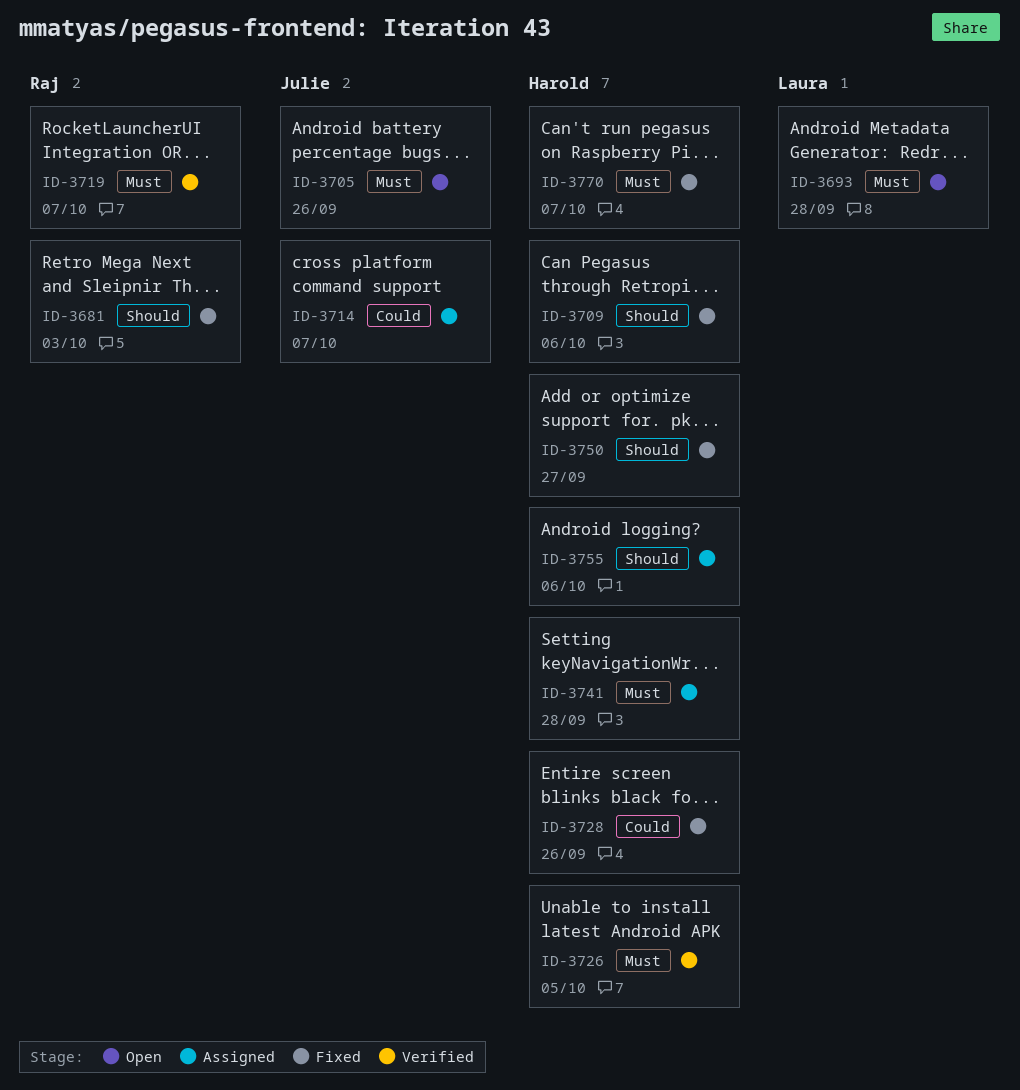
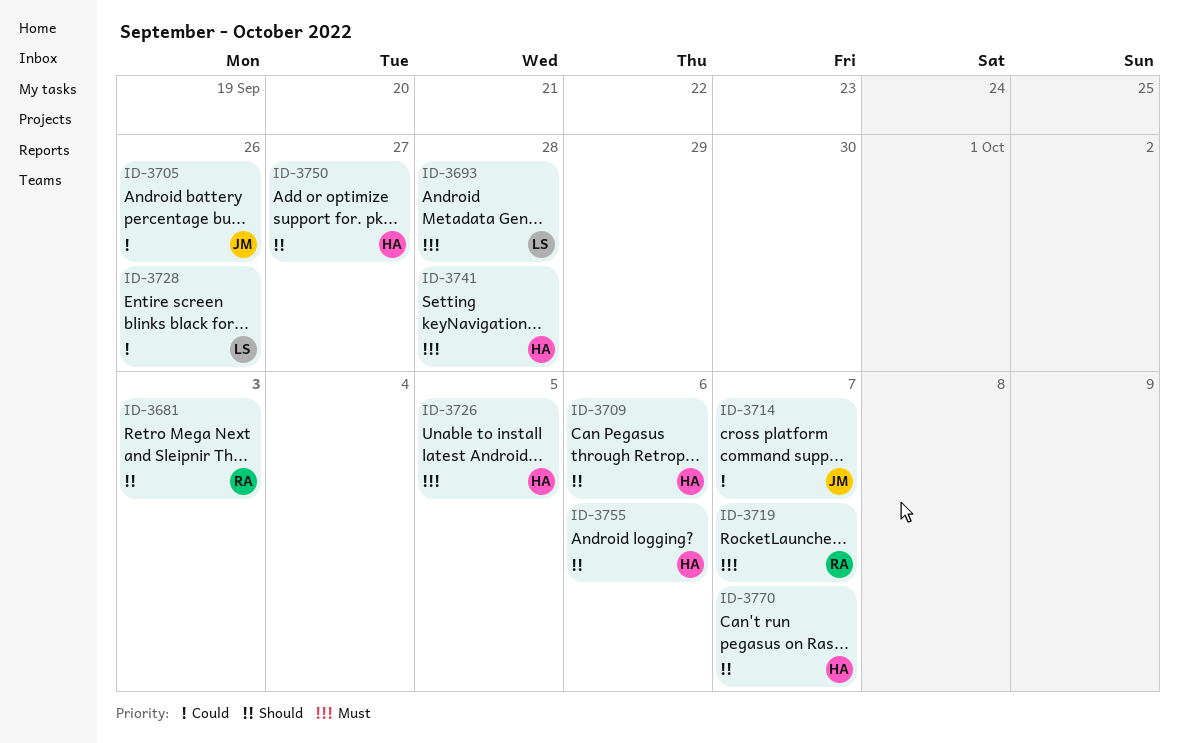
ID-3705, priority: Must -> Could
ID-3728, owner: Harold -> Laura
ID-3770, priority: Must -> Should

